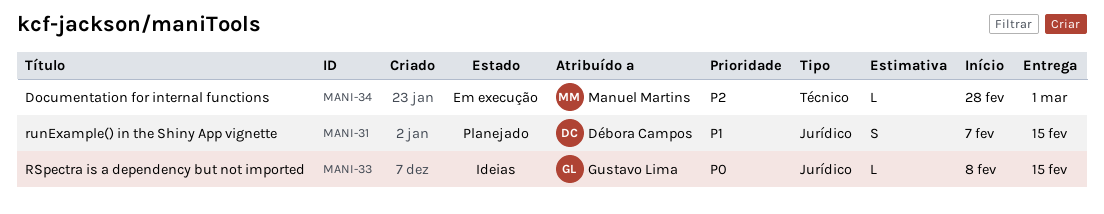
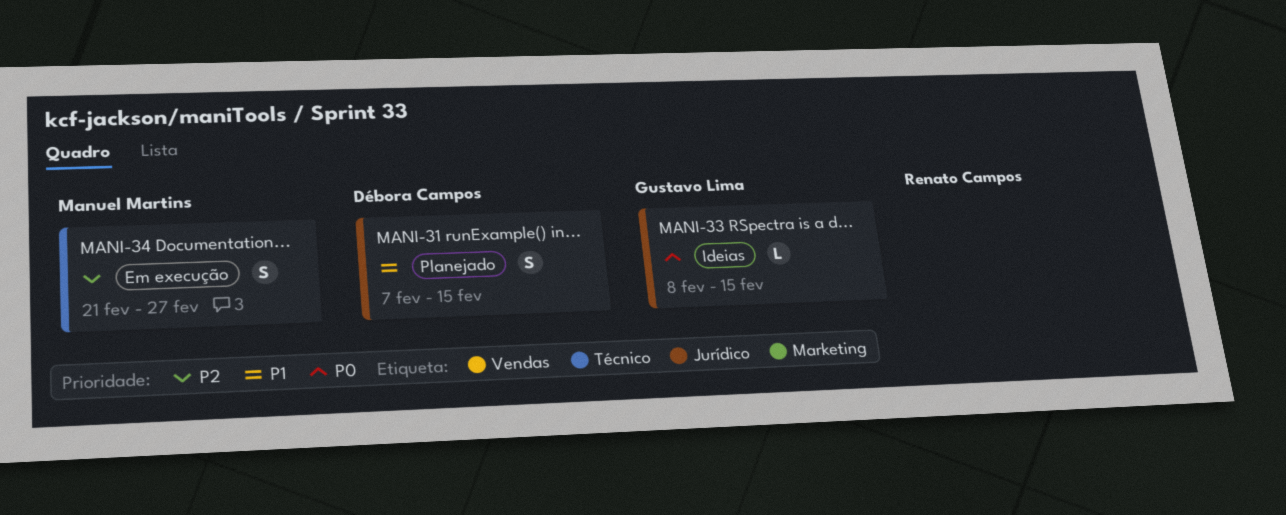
MANI-34, estimate: L -> S
MANI-34, start: Feb 28 -> Feb 21
MANI-34, due: Mar 1 -> Feb 27

